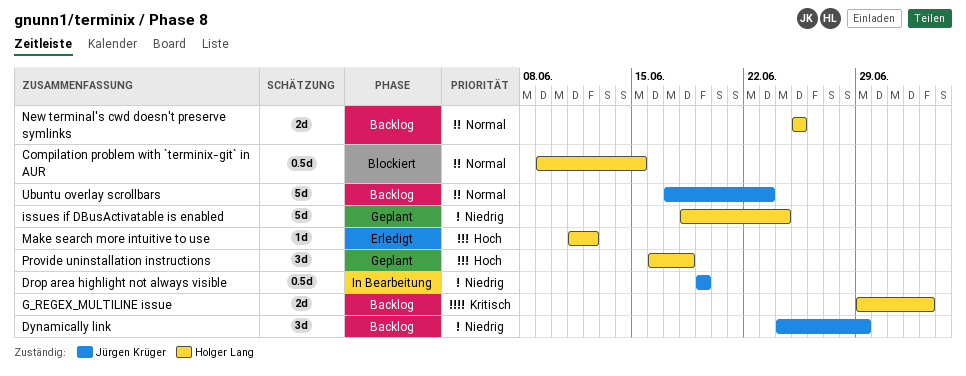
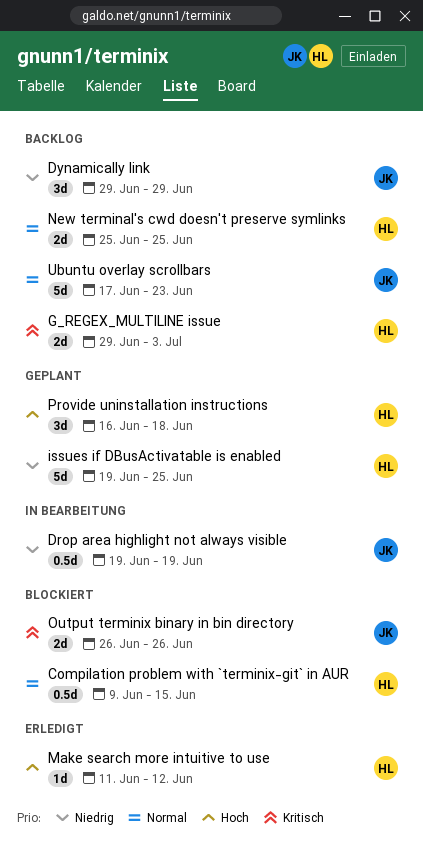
Dynamically link, start: Jun 24 -> Jun 29
issues if DBusActivatable is enabled, start: Jun 18 -> Jun 19
issues if DBusActivatable is enabled, due: Jun 24 -> Jun 25
Output terminix binary in bin directory: none -> present

